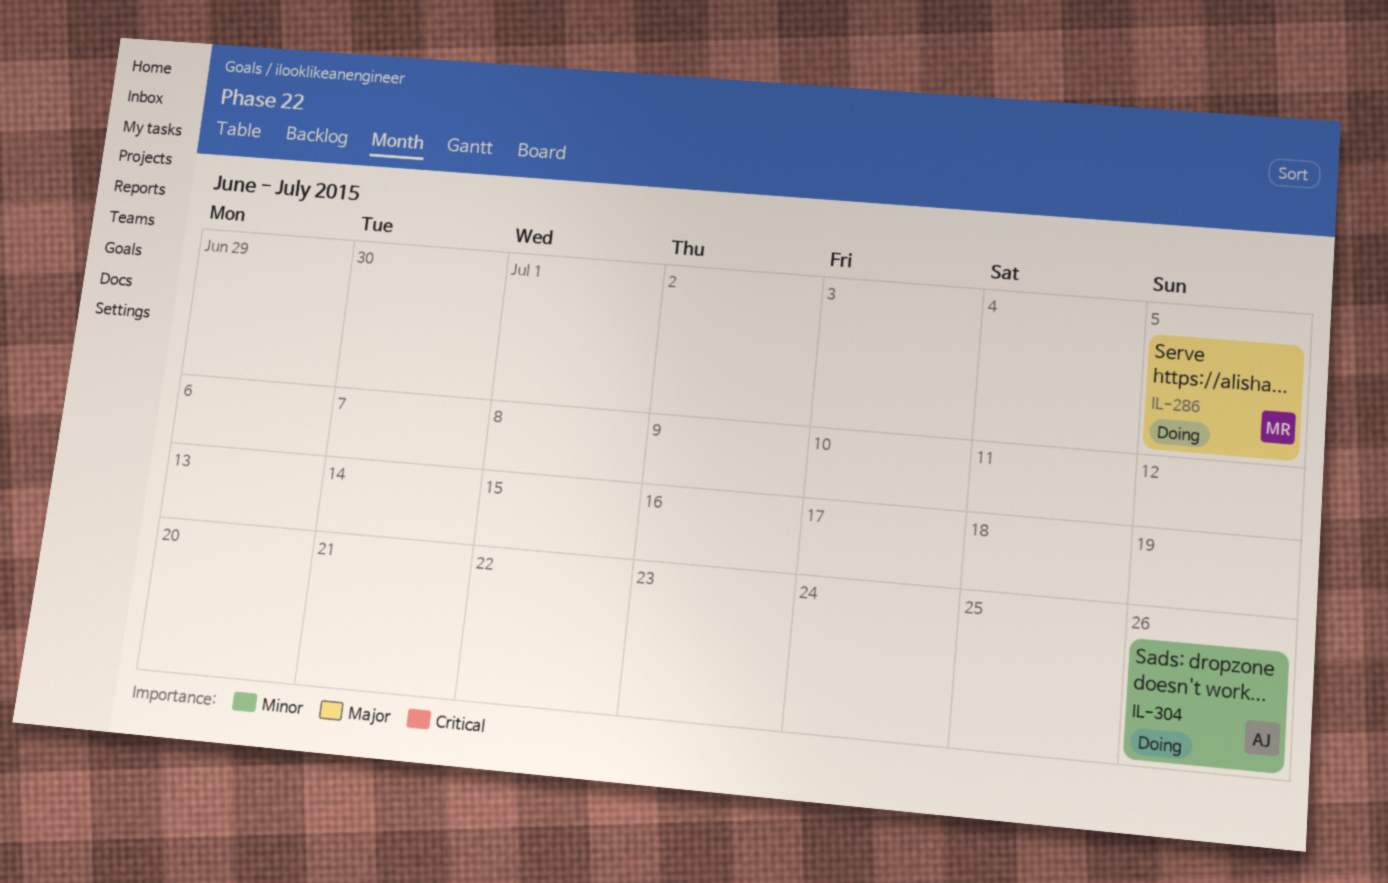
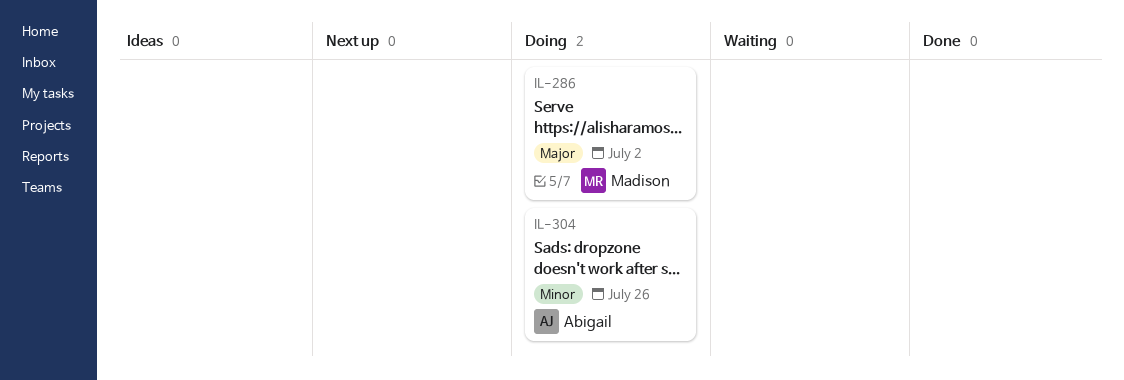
IL-286, due: Jul 5 -> Jul 2

